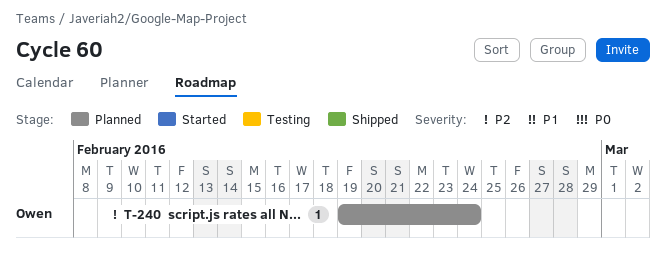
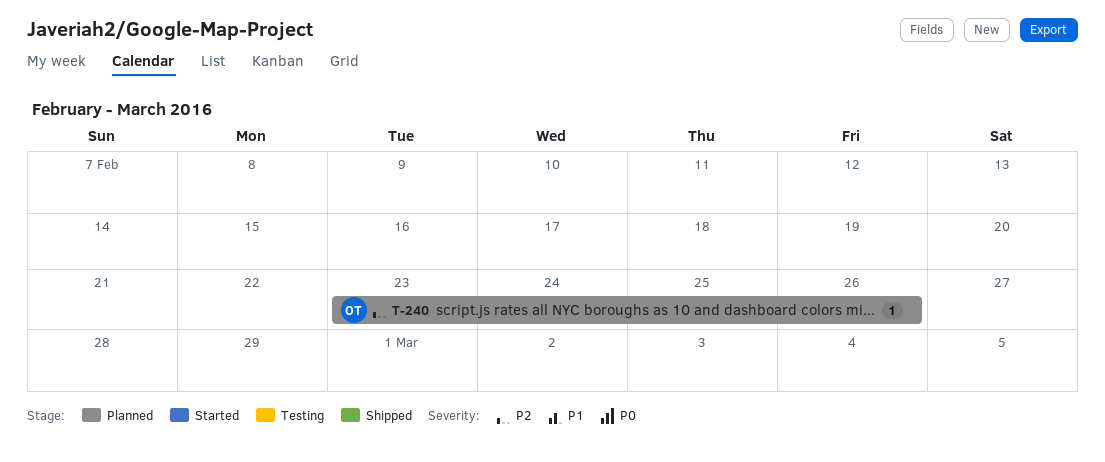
T-240, start: Feb 19 -> Feb 23
T-240, due: Feb 24 -> Feb 26

